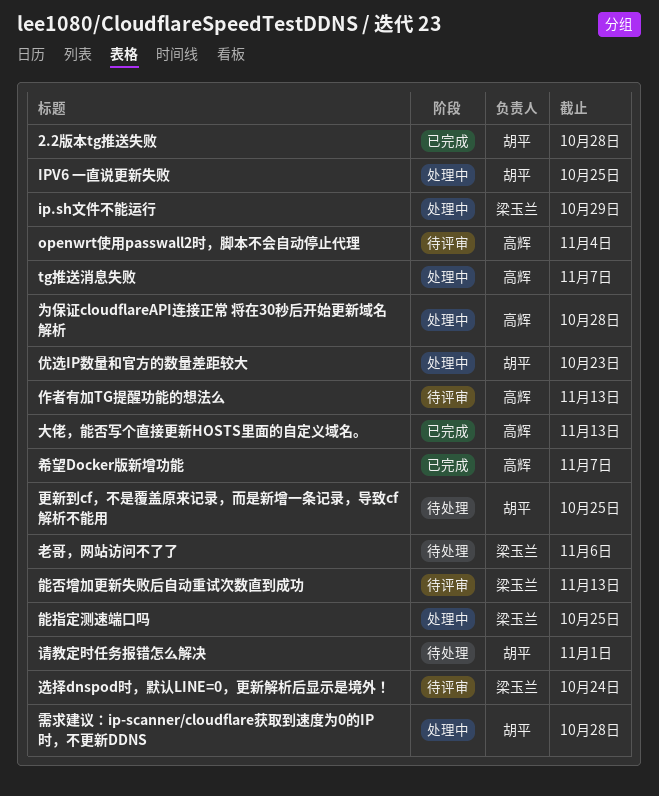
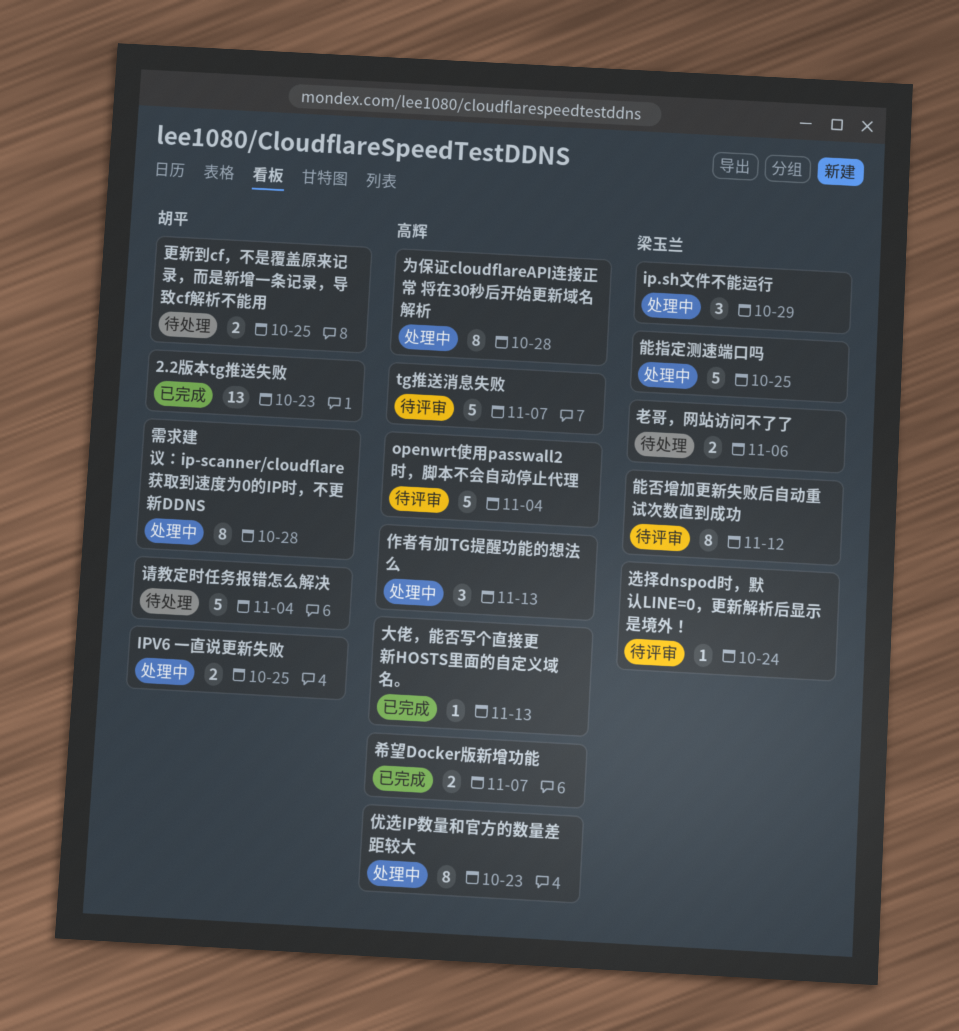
2.2版本tg推送失败, due: Oct 28 -> Oct 23
tg推送消息失败, status: 处理中 -> 待评审
优选IP数量和官方的数量差距较大, owner: 胡平 -> 高辉
作者有加TG提醒功能的想法么, status: 待评审 -> 处理中
能否增加更新失败后自动重试次数直到成功, due: Nov 13 -> Nov 12
请教定时任务报错怎么解决, due: Nov 1 -> Nov 4

